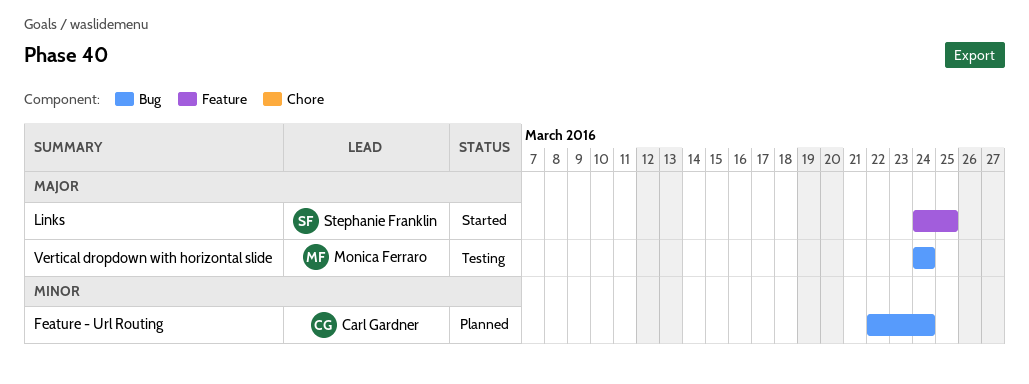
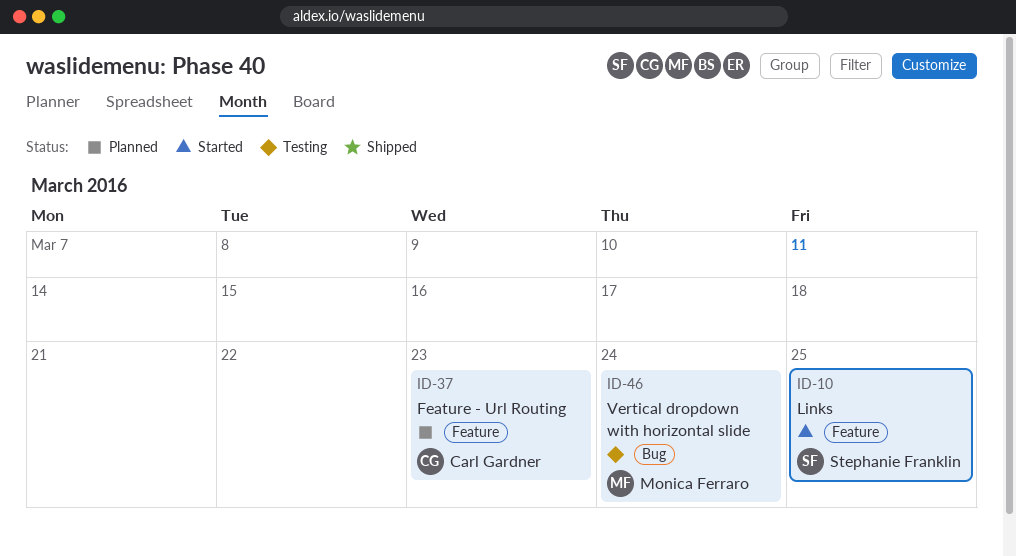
Feature - Url Routing, label: Bug -> Feature
Feature - Url Routing, due: Mar 24 -> Mar 23

